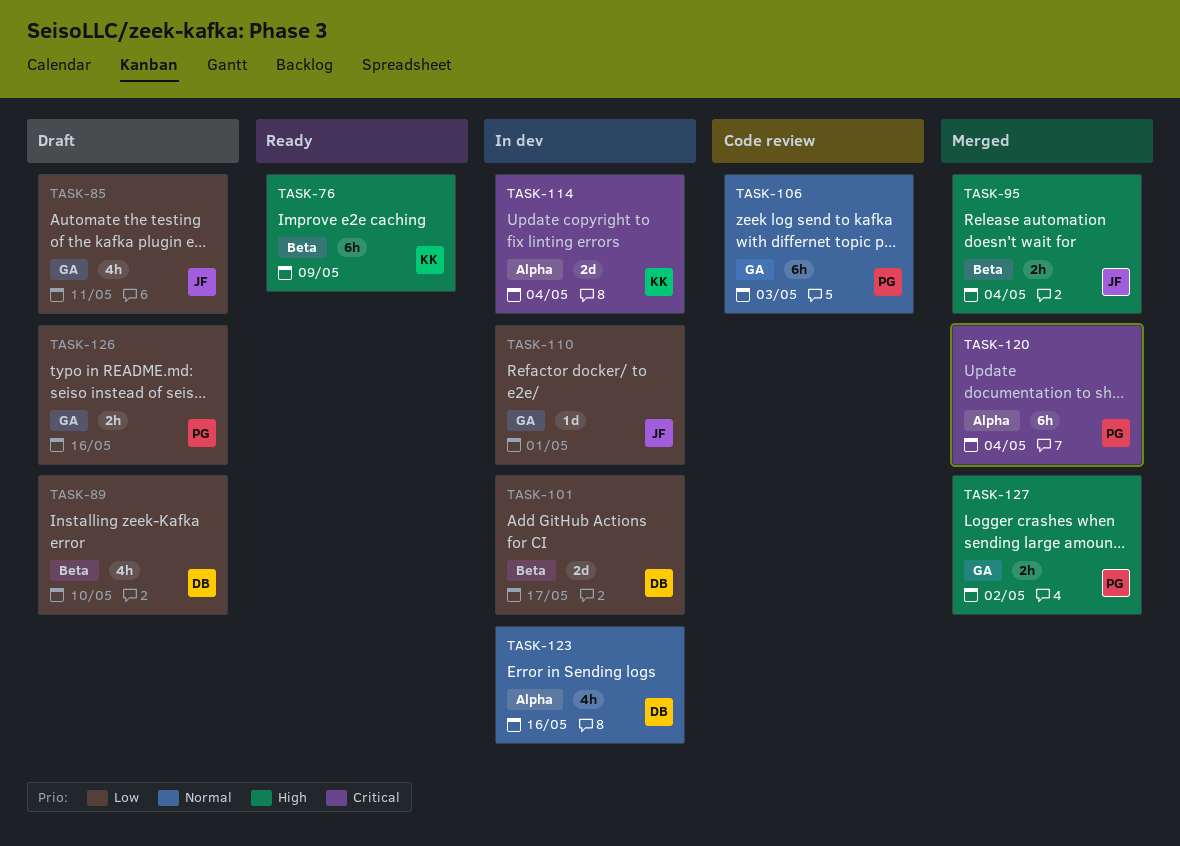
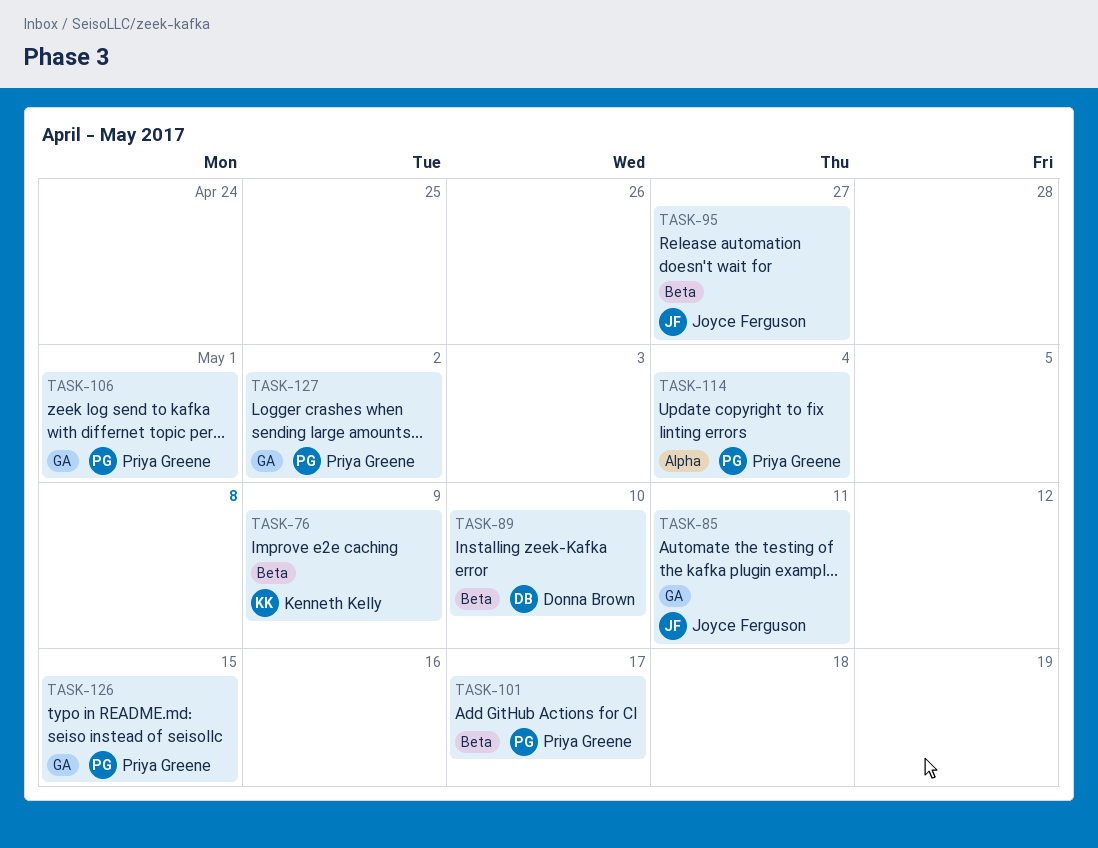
TASK-95, due: May 4 -> Apr 27
TASK-101, owner: Donna Brown -> Priya Greene
TASK-106, due: May 3 -> May 1
TASK-110: present -> none
TASK-114, owner: Kenneth Kelly -> Priya Greene
TASK-120: present -> none
TASK-123: present -> none
TASK-126, due: May 16 -> May 15

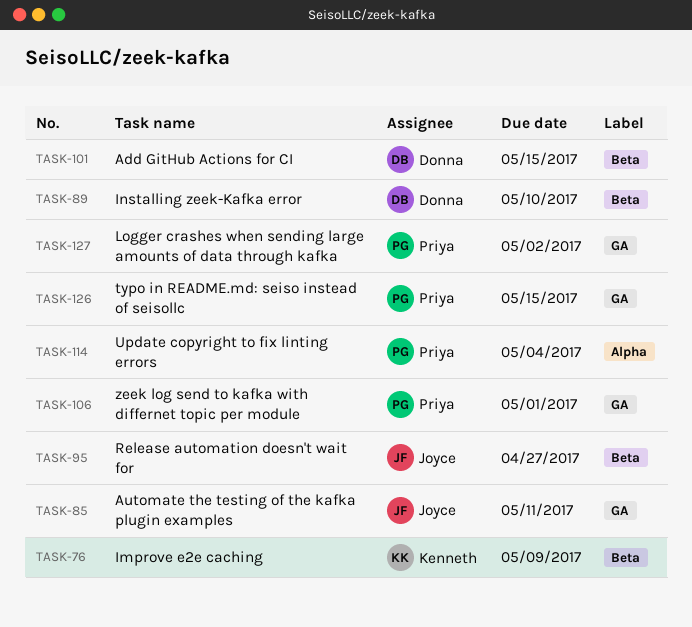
TASK-101, owner: Priya Greene -> Donna Brown
TASK-101, due: May 17 -> May 15

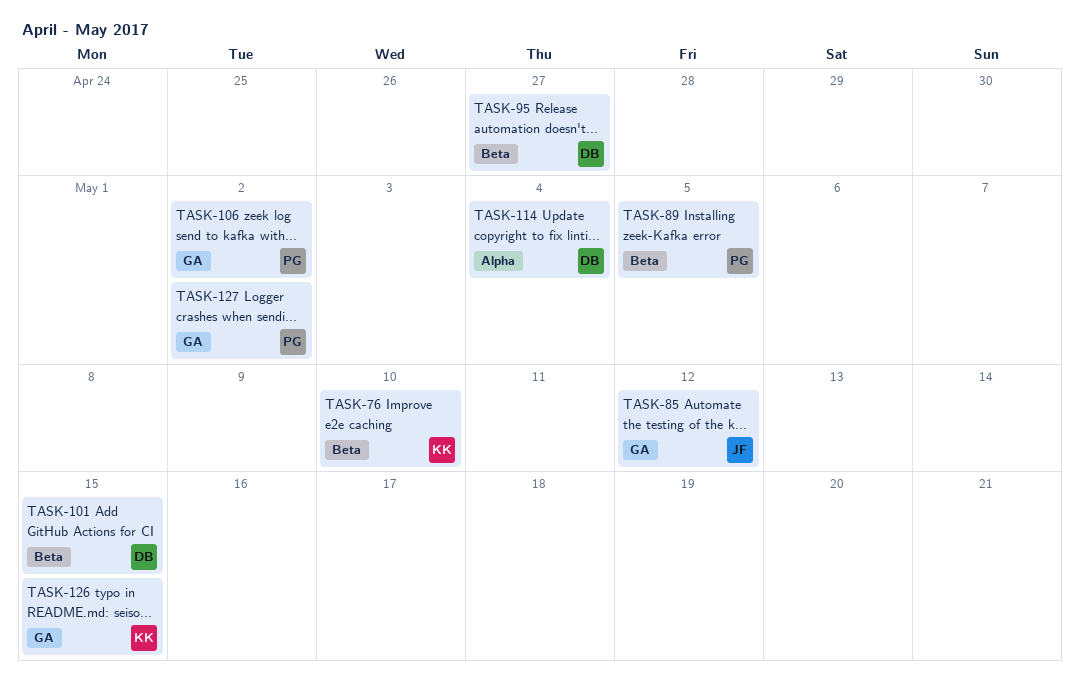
TASK-76, due: May 9 -> May 10
TASK-85, due: May 11 -> May 12
TASK-89, owner: Donna -> Priya
TASK-89, due: May 10 -> May 5
TASK-95, owner: Joyce -> Donna
TASK-106, due: May 1 -> May 2
TASK-114, owner: Priya -> Donna
TASK-126, owner: Priya -> Kenneth

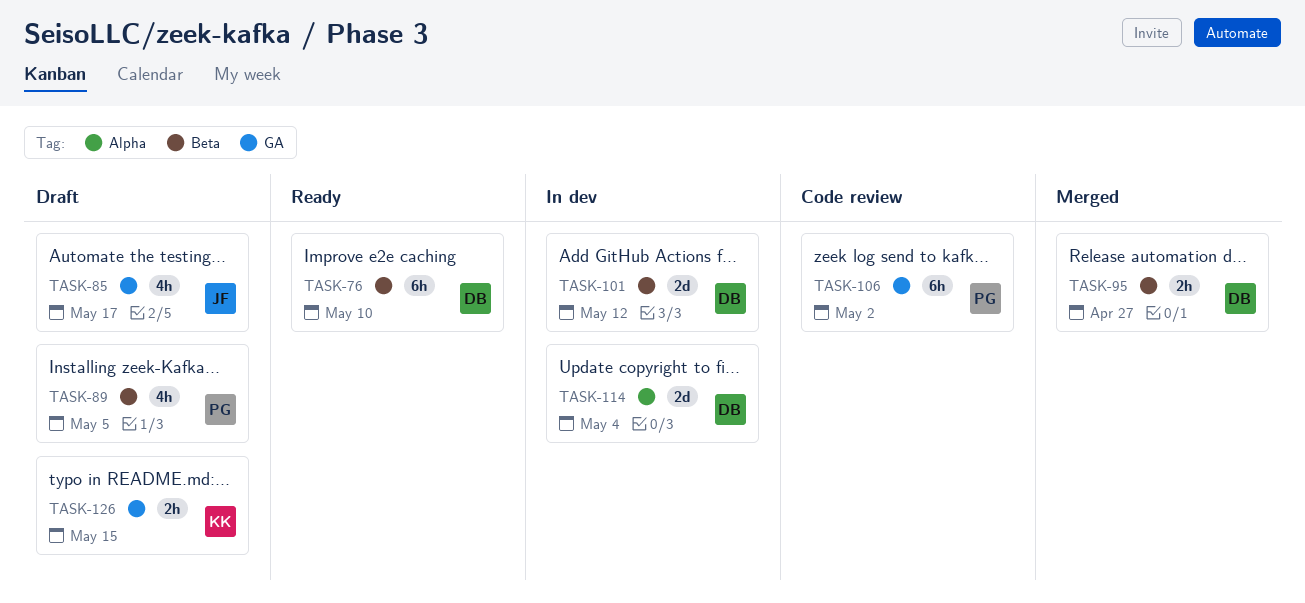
TASK-76, owner: KK -> DB
TASK-85, due: May 12 -> May 17
TASK-101, due: May 15 -> May 12
TASK-127: present -> none

